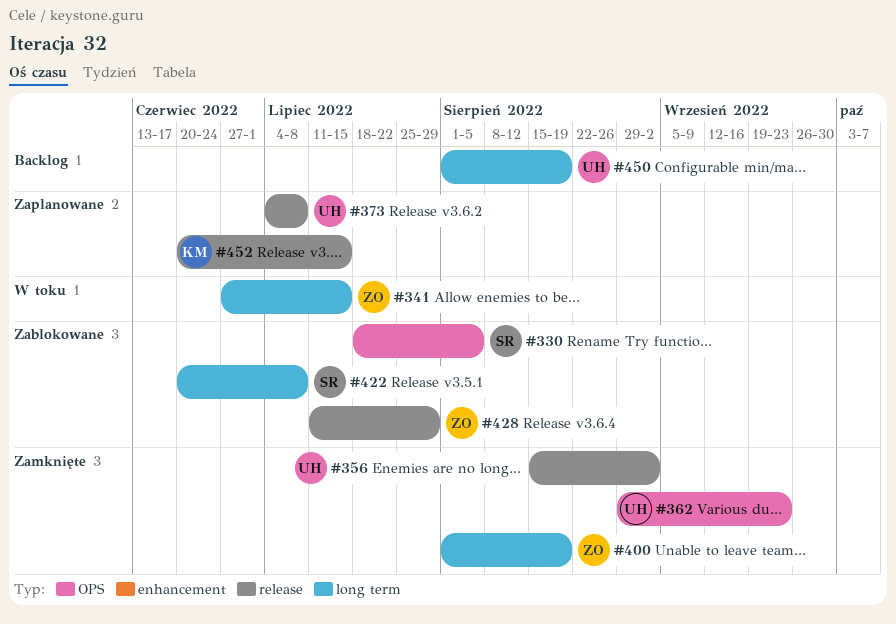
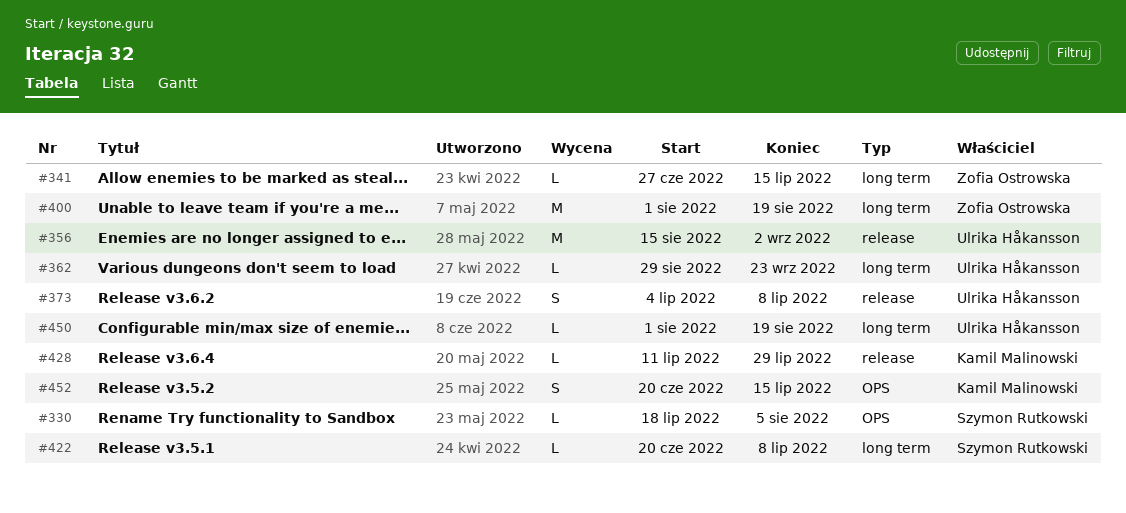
#362, label: OPS -> long term
#428, owner: Zofia Ostrowska -> Kamil Malinowski
#452, label: release -> OPS

